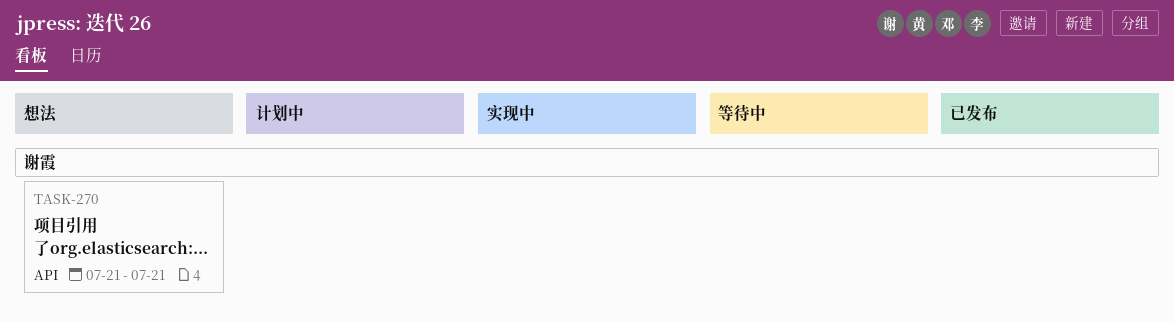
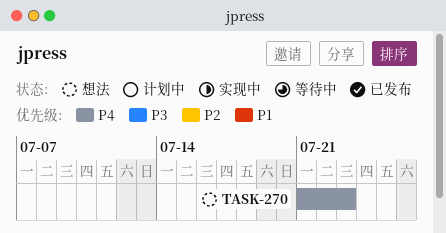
TASK-270, due: Jul 21 -> Jul 23

